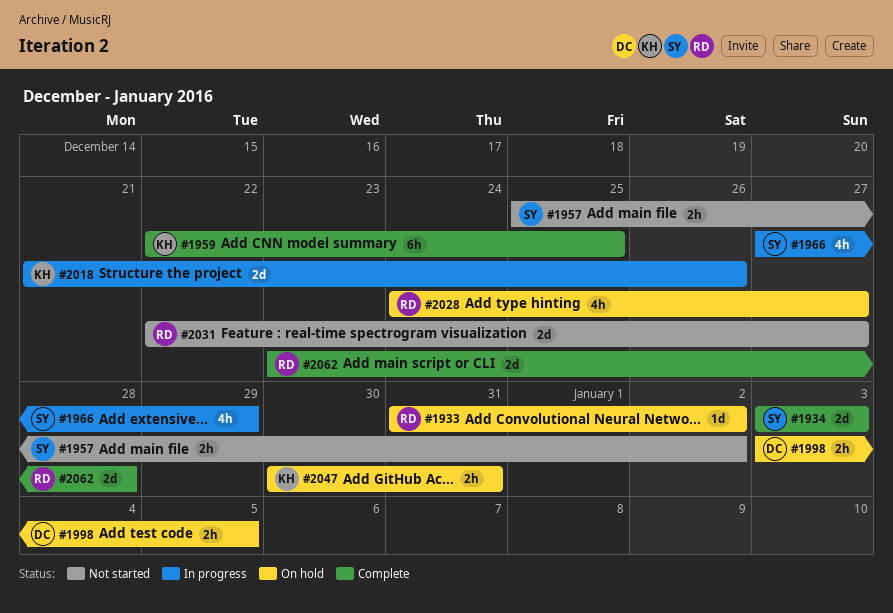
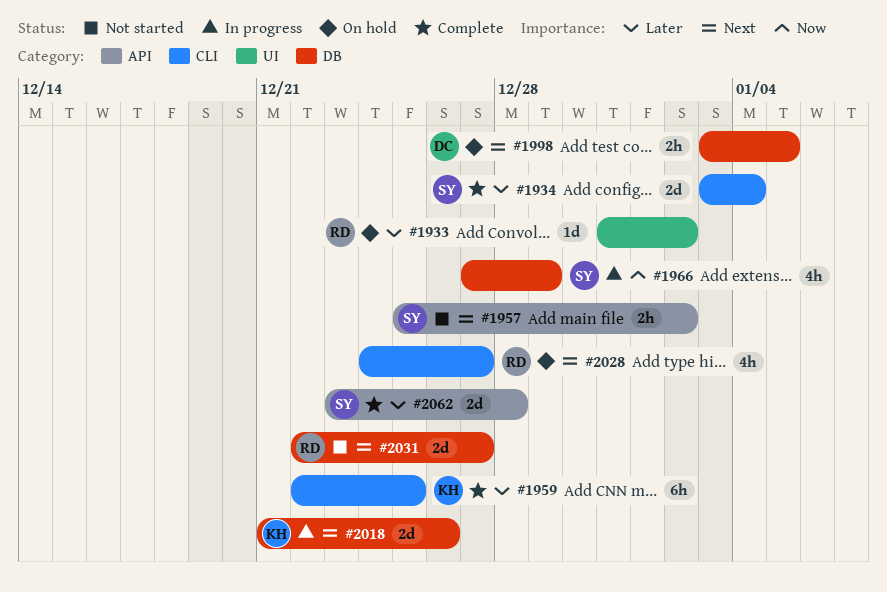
#1934, due: Jan 3 -> Jan 4
#2047: present -> none
#2062, owner: RD -> SY

